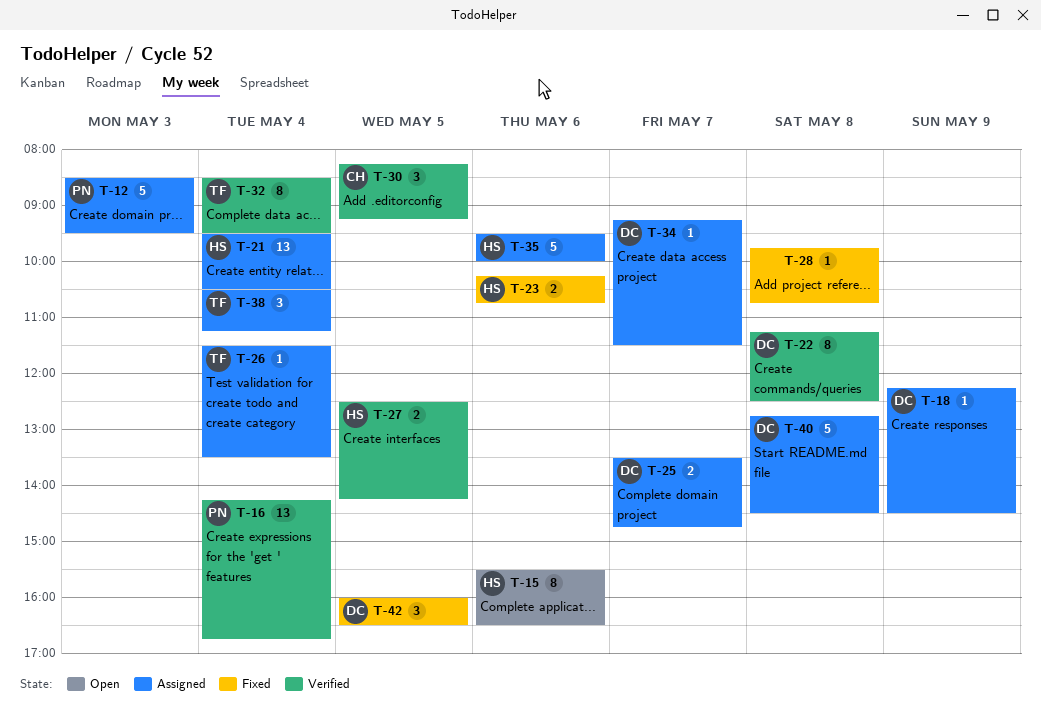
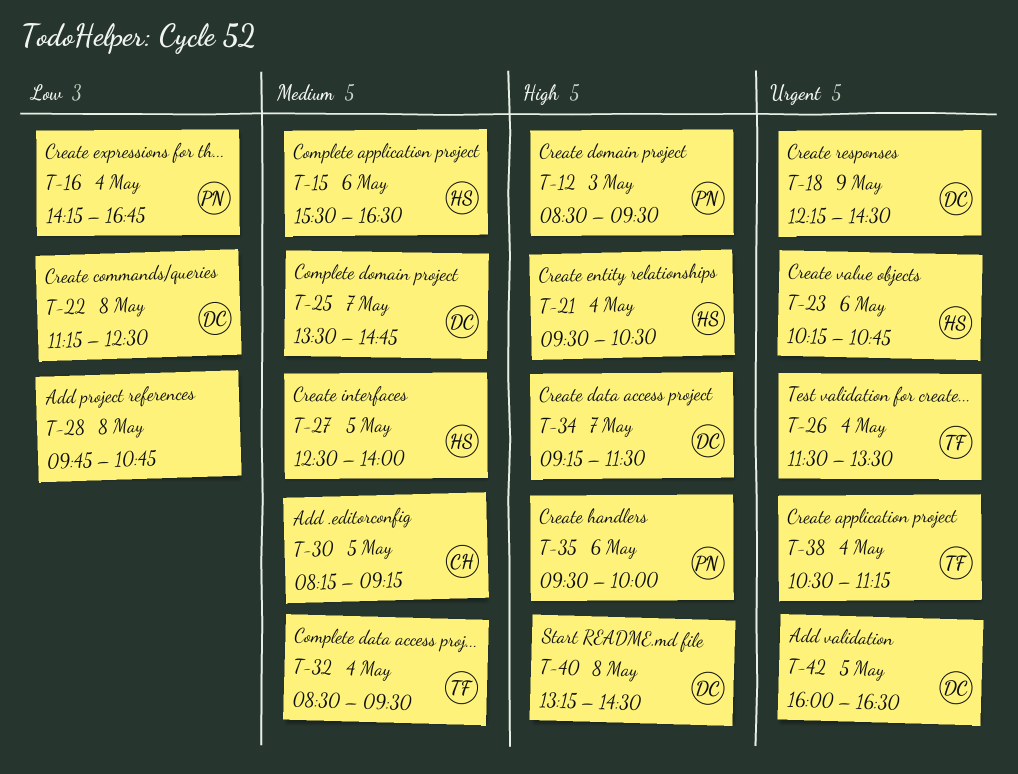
T-27, ends: 14:15 -> 14:00
T-35, owner: HS -> PN
T-40, begins: 12:45 -> 13:15

